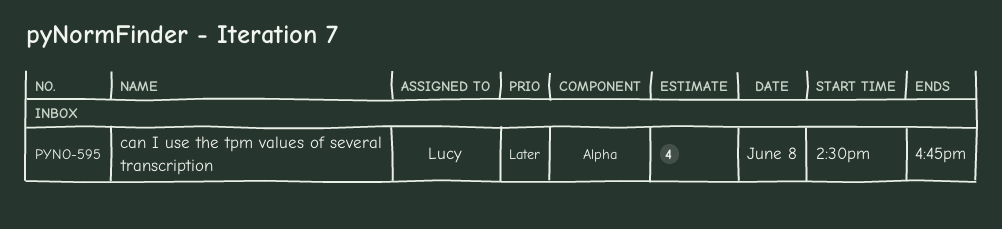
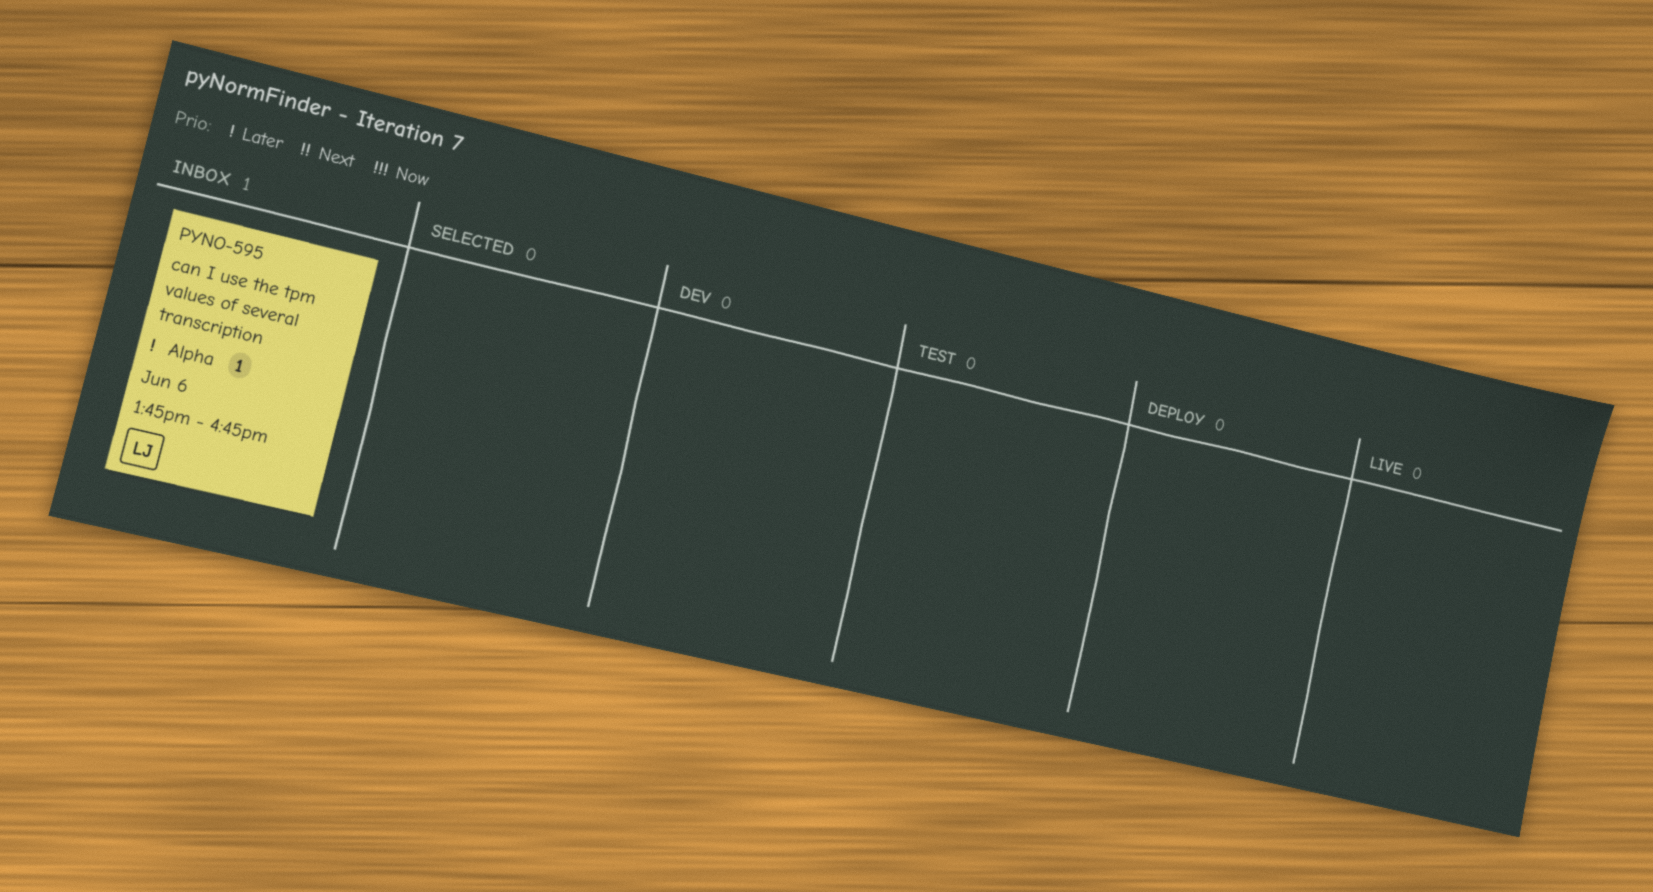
PYNO-595, estimate: 4 -> 1
PYNO-595, day: Jun 8 -> Jun 6
PYNO-595, begins: 14:30 -> 13:45

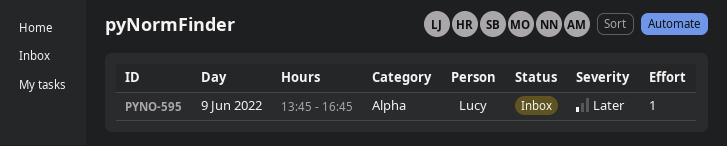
PYNO-595, day: Jun 6 -> Jun 9

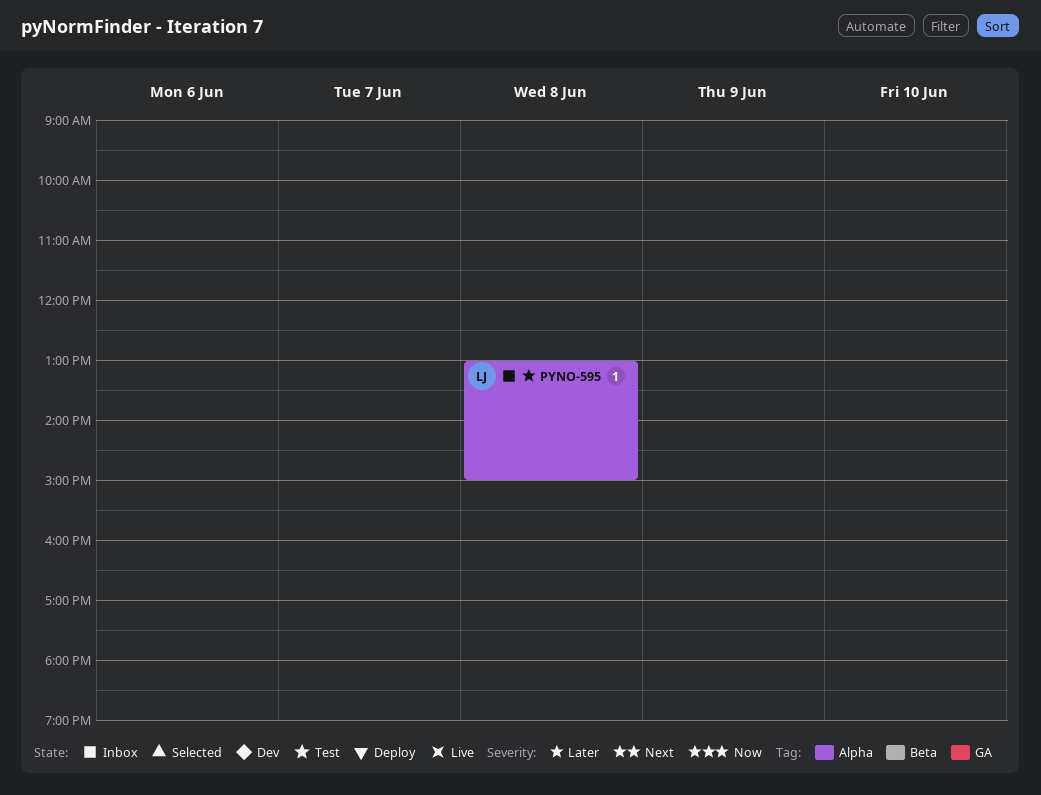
PYNO-595, day: Jun 9 -> Jun 8
PYNO-595, begins: 13:45 -> 13:00
PYNO-595, ends: 16:45 -> 15:00

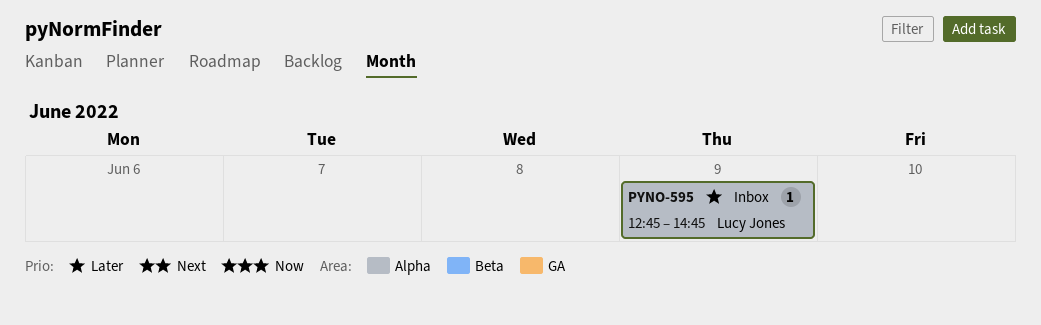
PYNO-595, day: Jun 8 -> Jun 9
PYNO-595, begins: 13:00 -> 12:45
PYNO-595, ends: 15:00 -> 14:45

